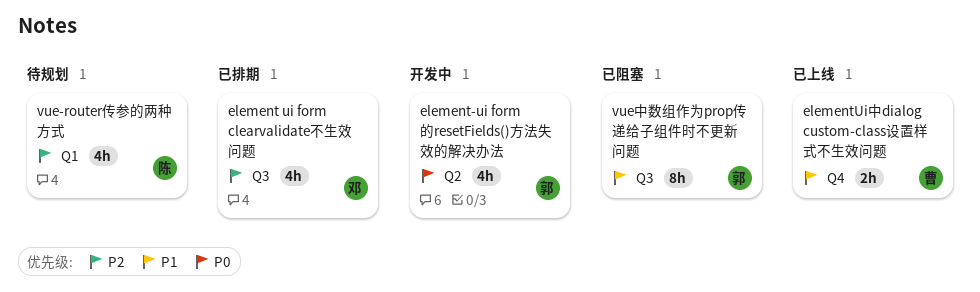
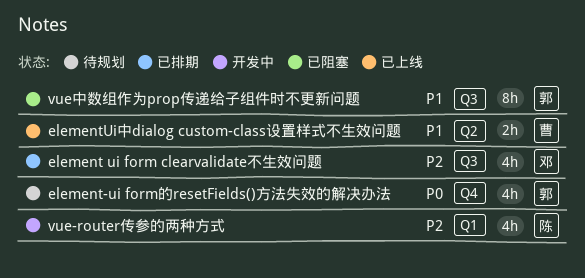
element-ui form的resetFields()方法失效的解决办法, status: 开发中 -> 待规划
element-ui form的resetFields()方法失效的解决办法, label: Q2 -> Q4
elementUi中dialog custom-class设置样式不生效问题, label: Q4 -> Q2
vue-router传参的两种方式, status: 待规划 -> 开发中

